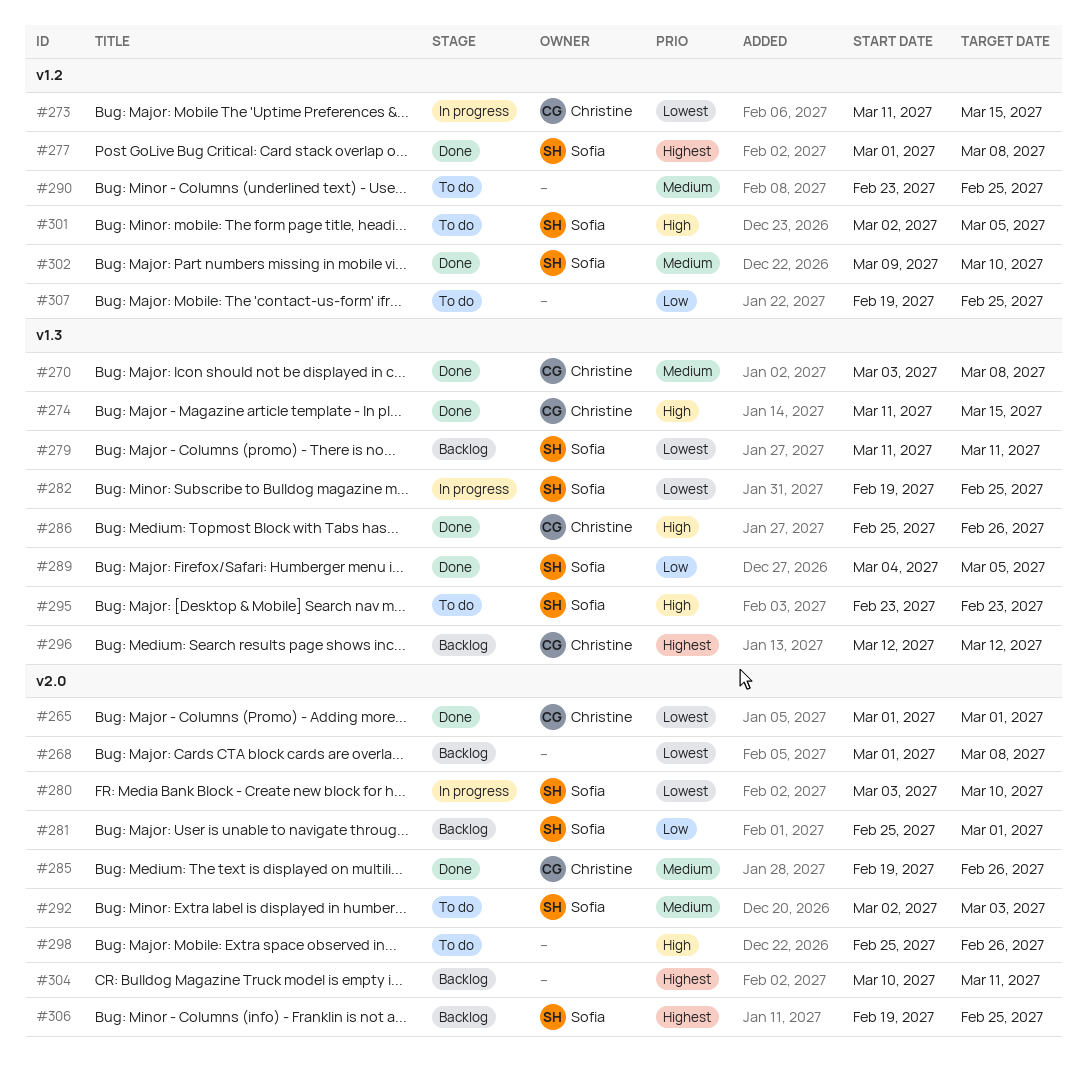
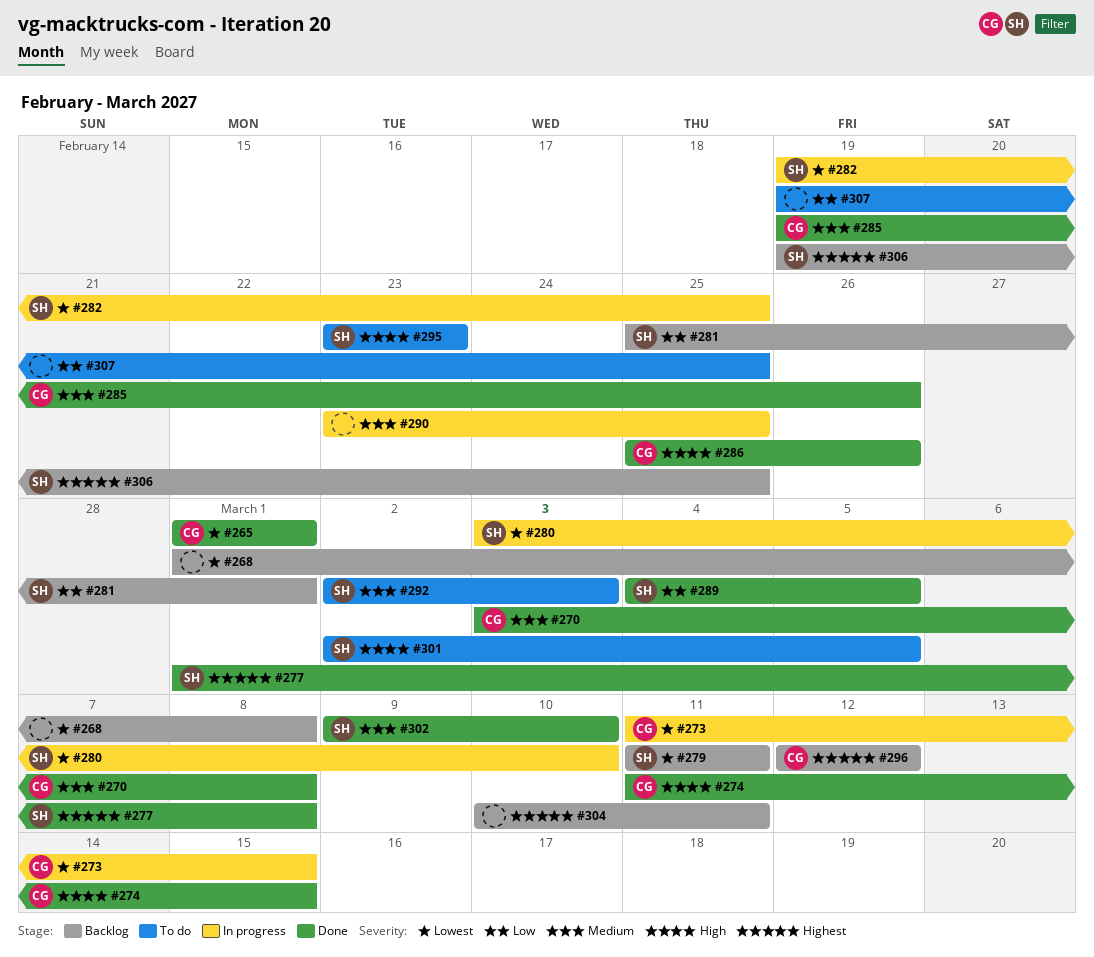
#290, status: To do -> In progress
#298: present -> none

